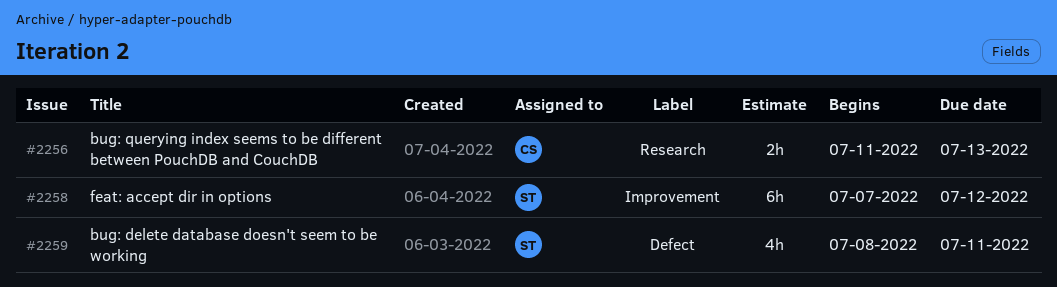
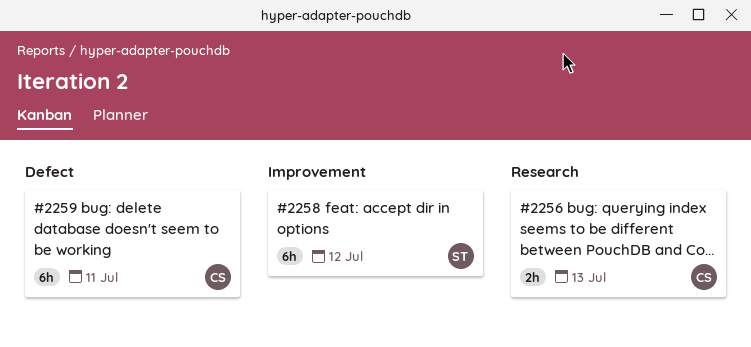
#2259, owner: ST -> CS
#2259, estimate: 4h -> 6h

